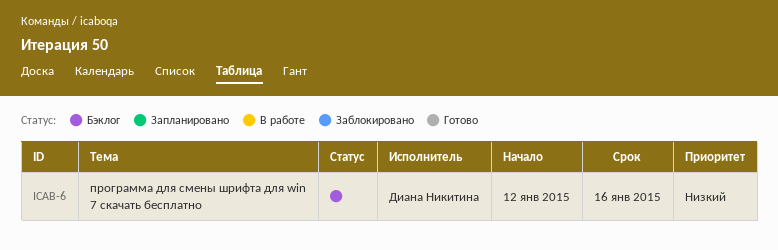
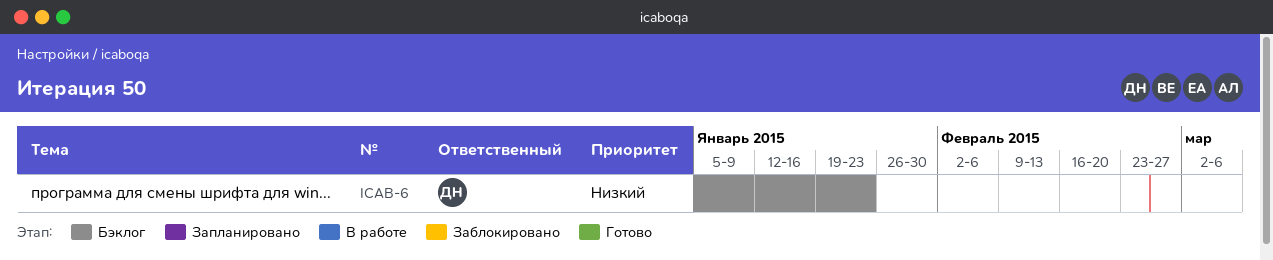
ICAB-6, start: Jan 12 -> Jan 5
ICAB-6, due: Jan 16 -> Jan 23

